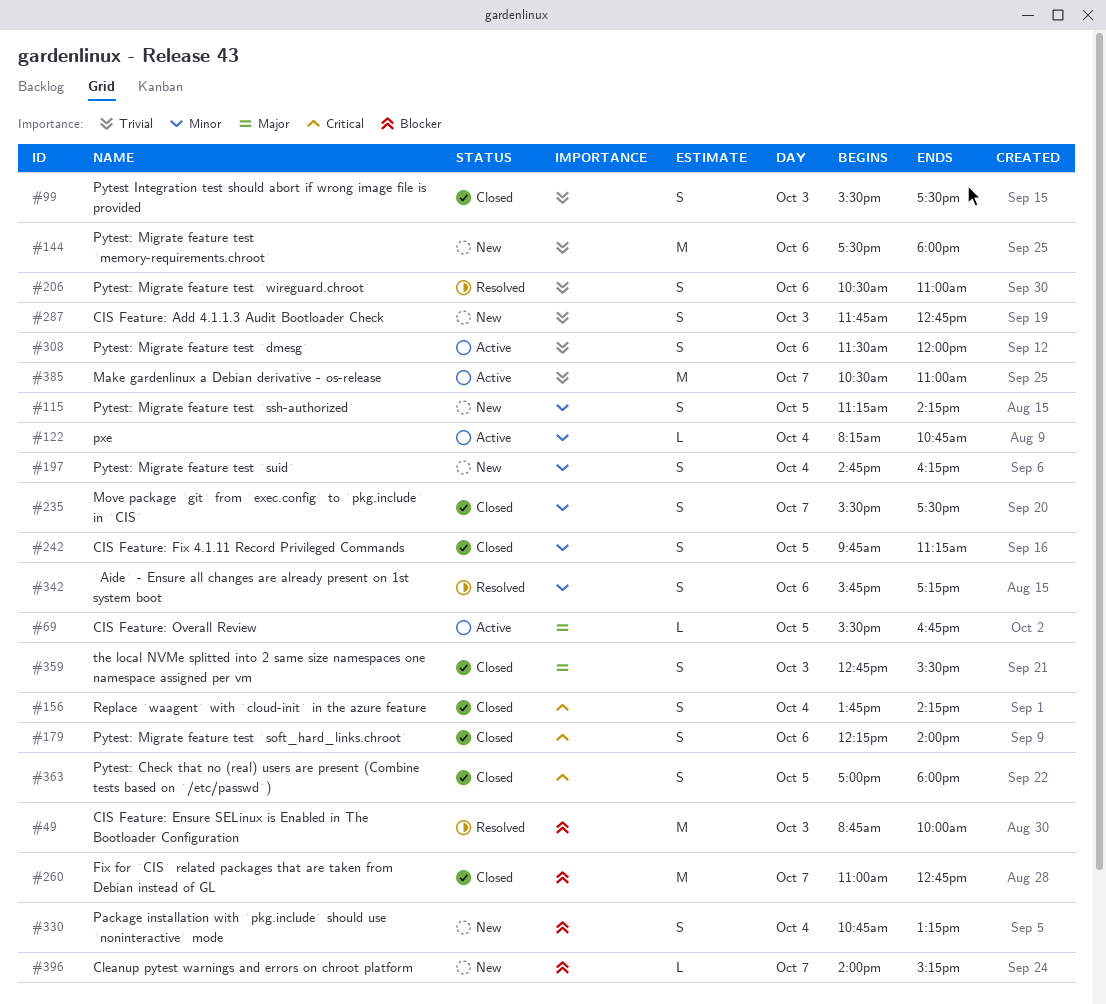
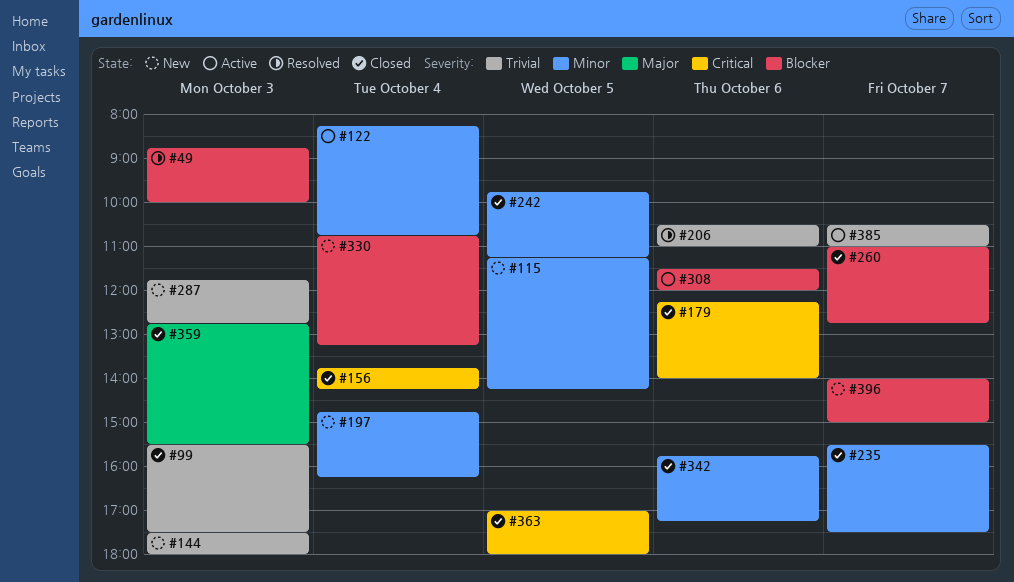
#69: present -> none
#144, day: Oct 6 -> Oct 3
#308, priority: Trivial -> Blocker
#342, status: Resolved -> Closed
#396, ends: 15:15 -> 15:00

